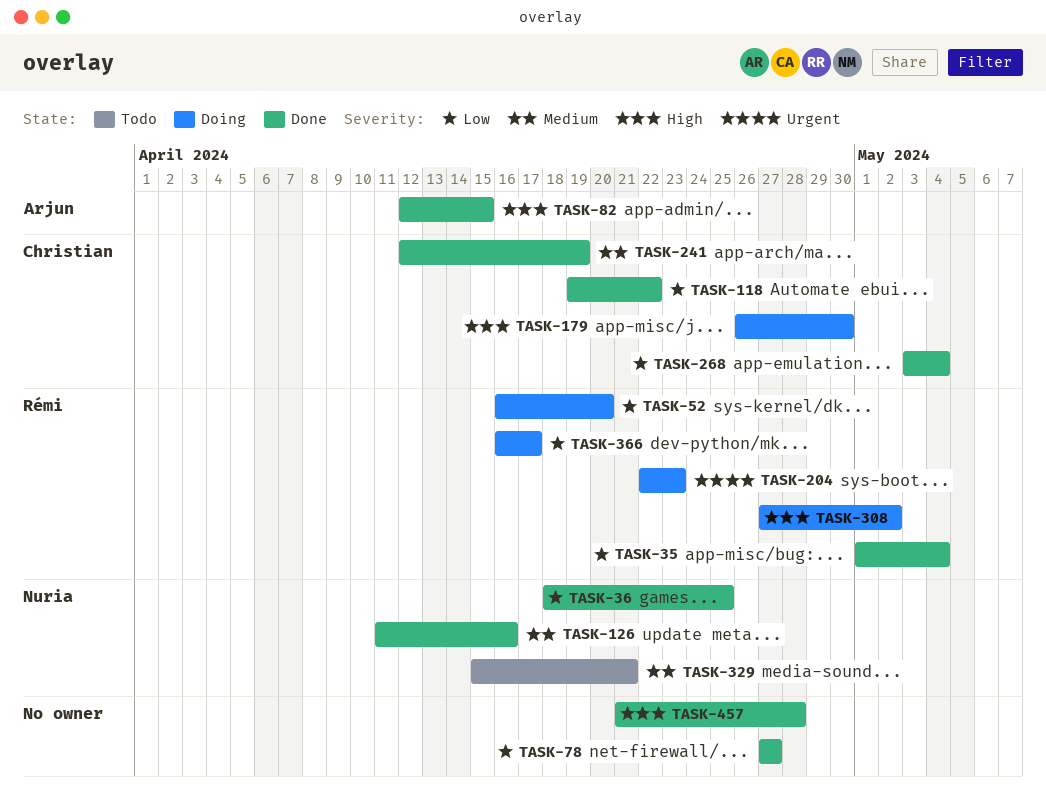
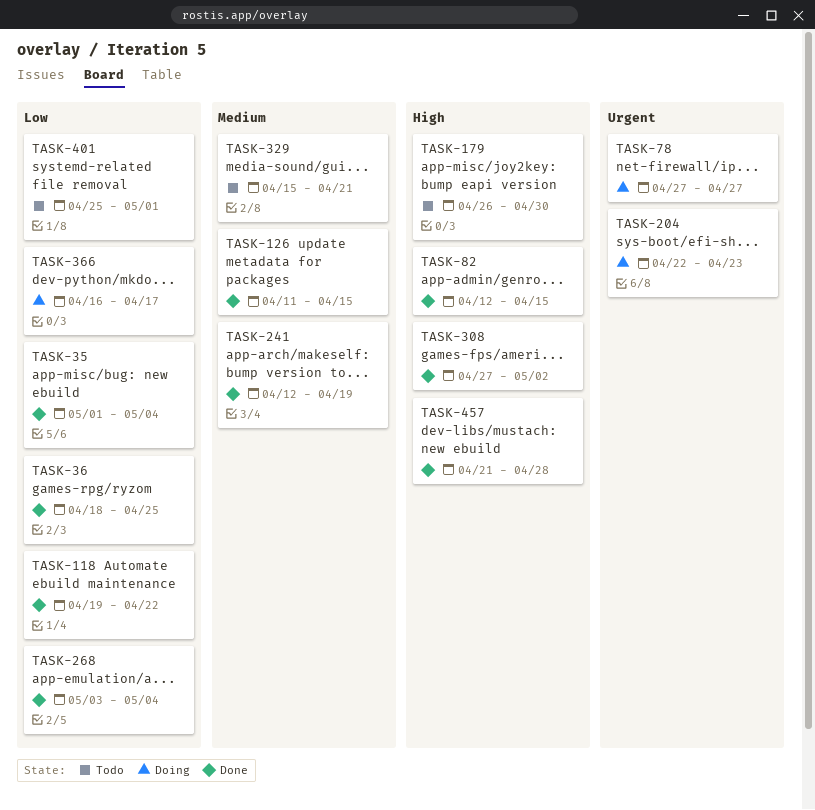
TASK-52: present -> none
TASK-78, status: Done -> Doing
TASK-78, priority: Low -> Urgent
TASK-126, due: Apr 16 -> Apr 15
TASK-179, status: Doing -> Todo
TASK-308, status: Doing -> Done
TASK-401: none -> present

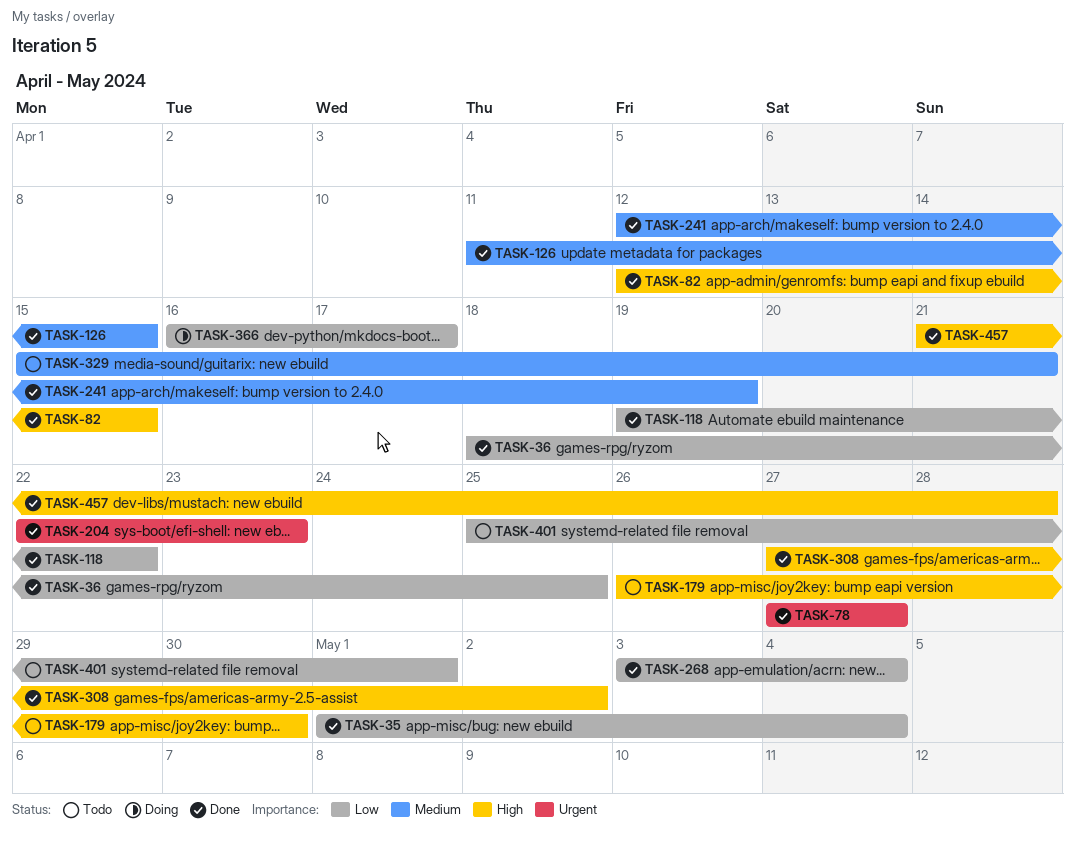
TASK-78, status: Doing -> Done
TASK-204, status: Doing -> Done

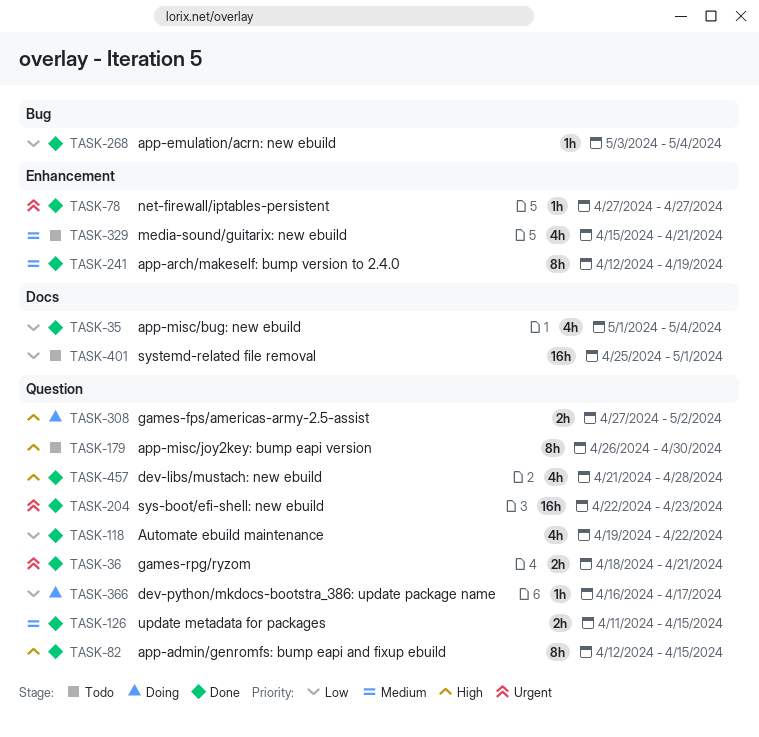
TASK-36, priority: Low -> Urgent
TASK-36, due: Apr 25 -> Apr 21
TASK-308, status: Done -> Doing

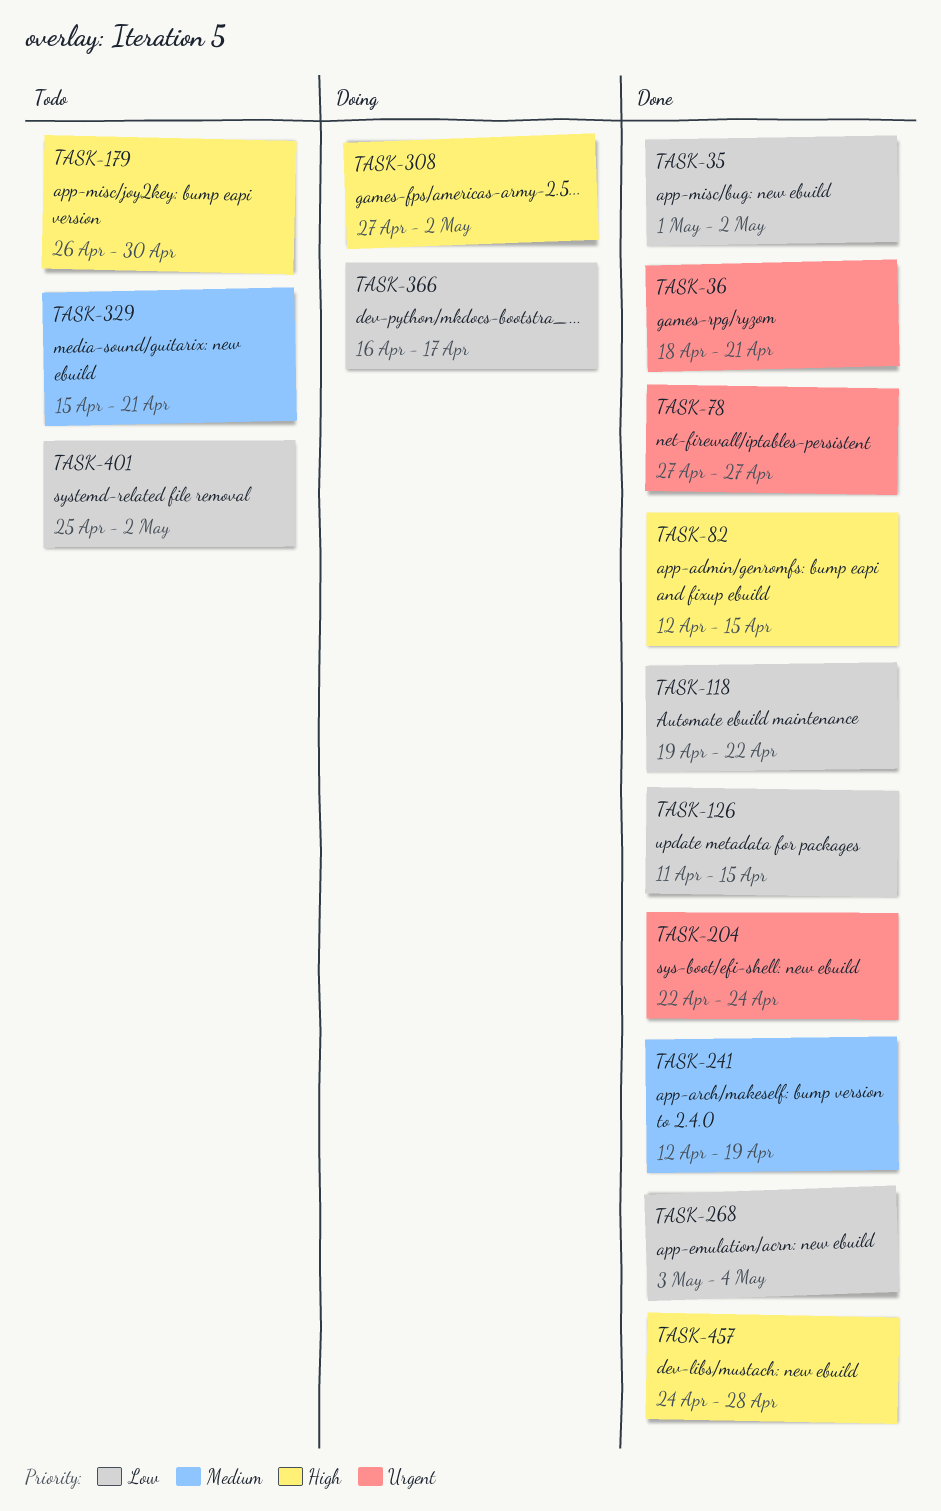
TASK-35, due: May 4 -> May 2
TASK-126, priority: Medium -> Low
TASK-204, due: Apr 23 -> Apr 24
TASK-401, due: May 1 -> May 2
TASK-457, start: Apr 21 -> Apr 24

